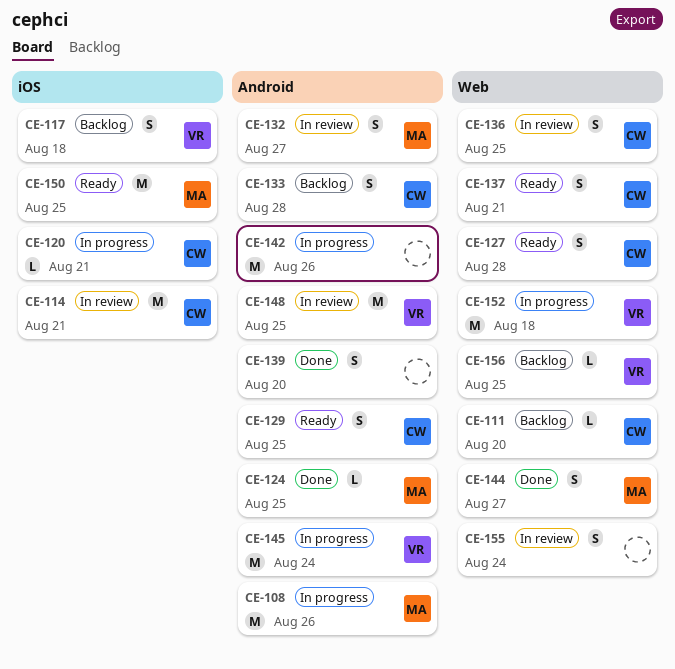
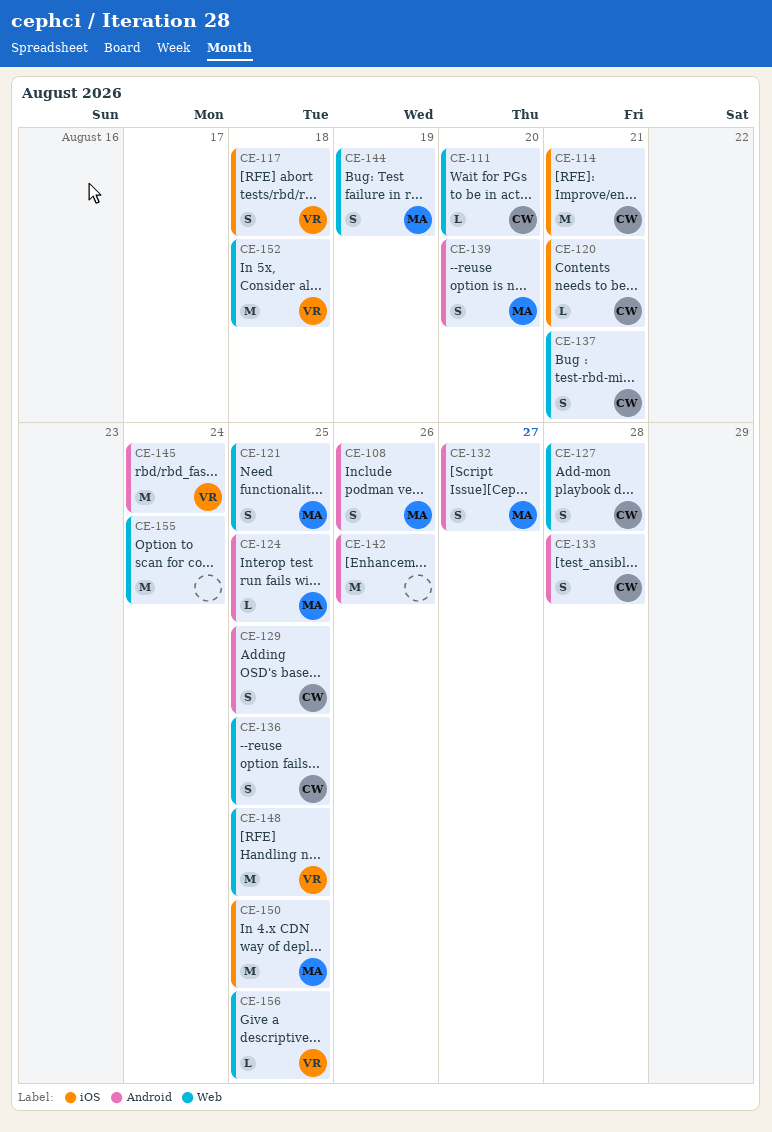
CE-108, estimate: M -> S
CE-121: none -> present
CE-139, owner: none -> MA
CE-144, due: Aug 27 -> Aug 19
CE-148, label: Android -> Web
CE-155, estimate: S -> M

